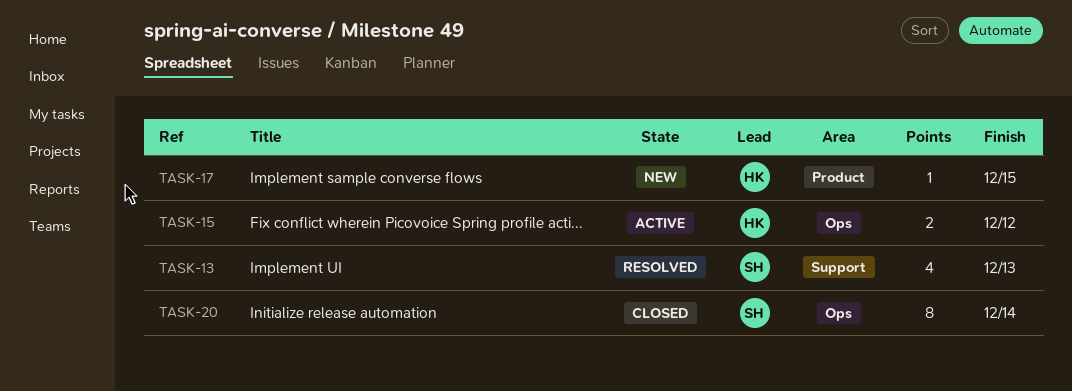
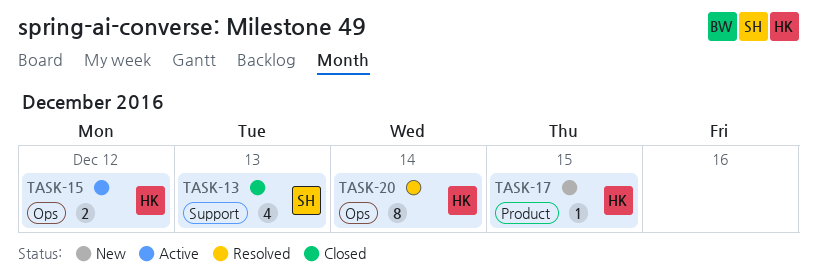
TASK-13, status: Resolved -> Closed
TASK-20, status: Closed -> Resolved
TASK-20, owner: SH -> HK

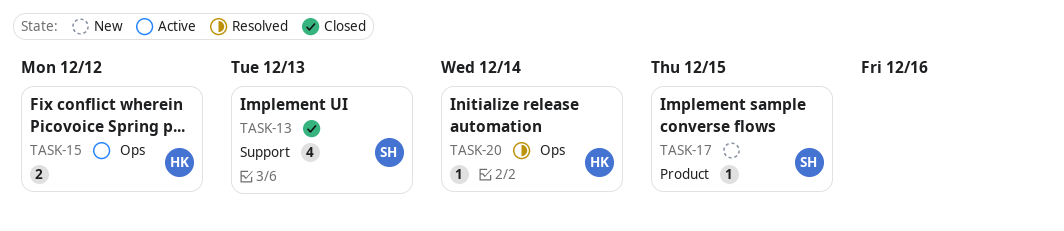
TASK-17, owner: HK -> SH
TASK-20, estimate: 8 -> 1

